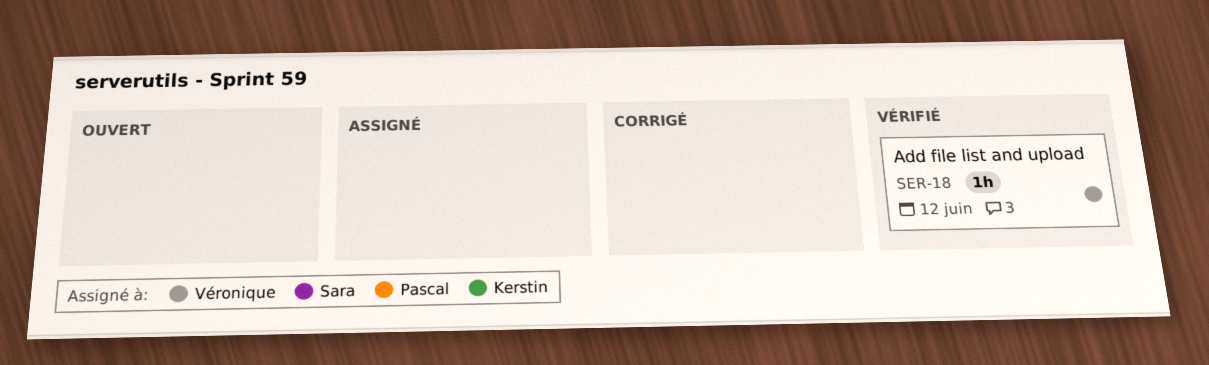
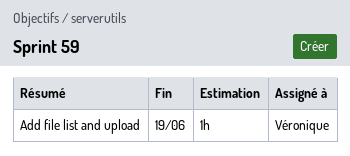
Add file list and upload, due: Jun 12 -> Jun 19

